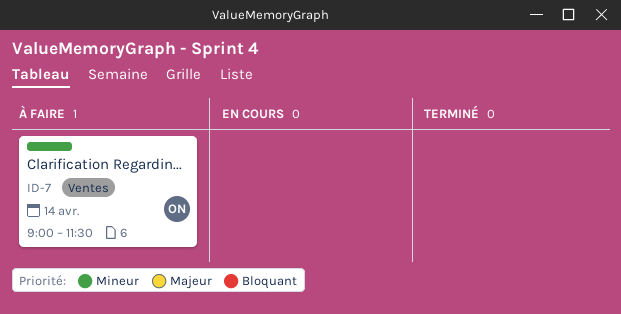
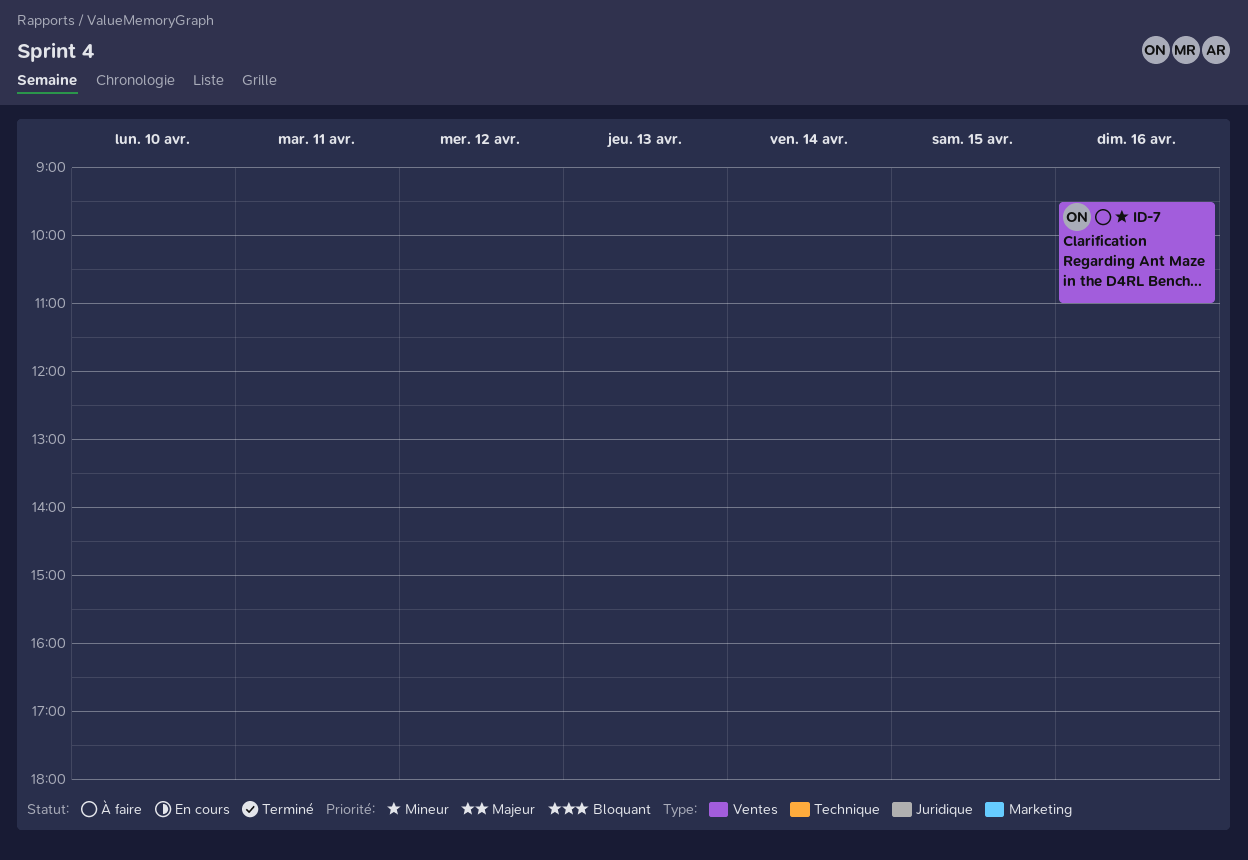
ID-7, day: Apr 14 -> Apr 16
ID-7, begins: 09:00 -> 09:30
ID-7, ends: 11:30 -> 11:00

